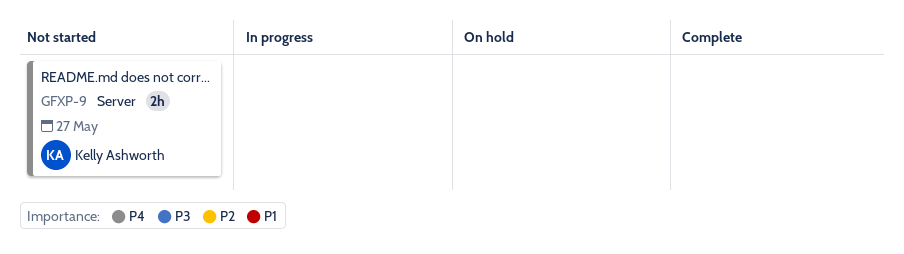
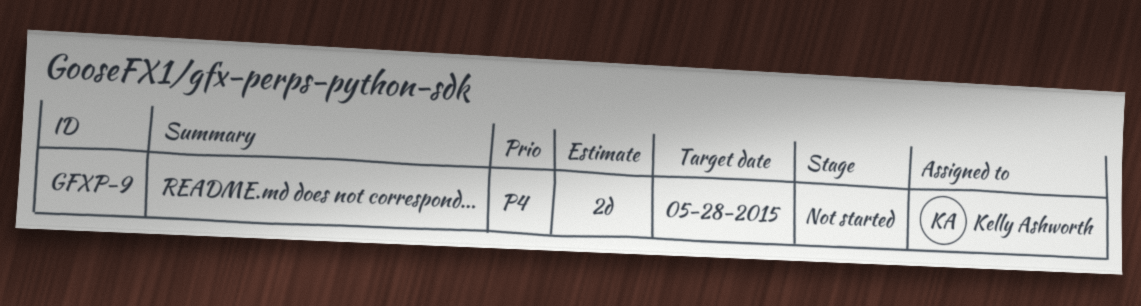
GFXP-9, estimate: 2h -> 2d
GFXP-9, due: May 27 -> May 28

